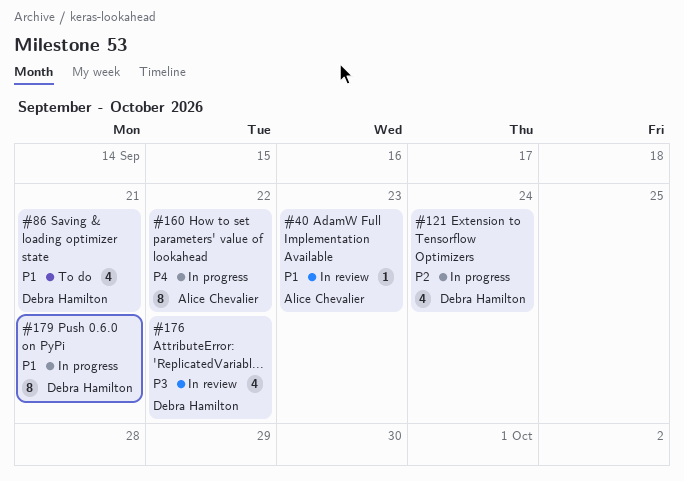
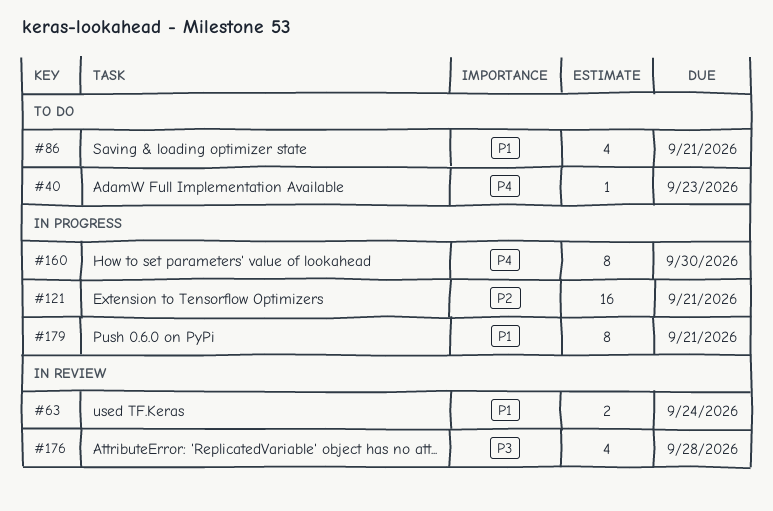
#40, status: In review -> To do
#40, priority: P1 -> P4
#63: none -> present
#121, estimate: 4 -> 16
#121, due: Sep 24 -> Sep 21
#160, due: Sep 22 -> Sep 30
#176, due: Sep 22 -> Sep 28

